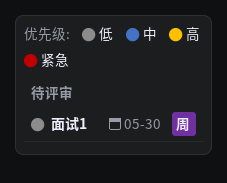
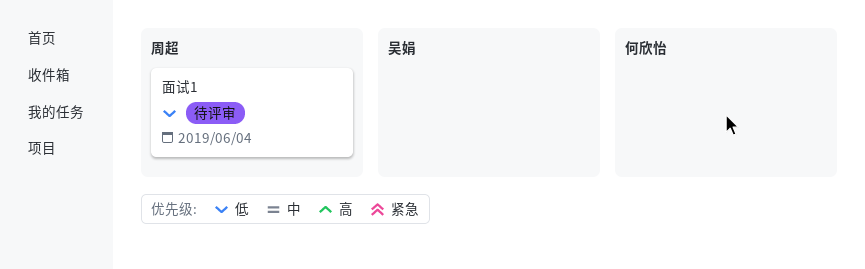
面试1, due: May 30 -> Jun 4

